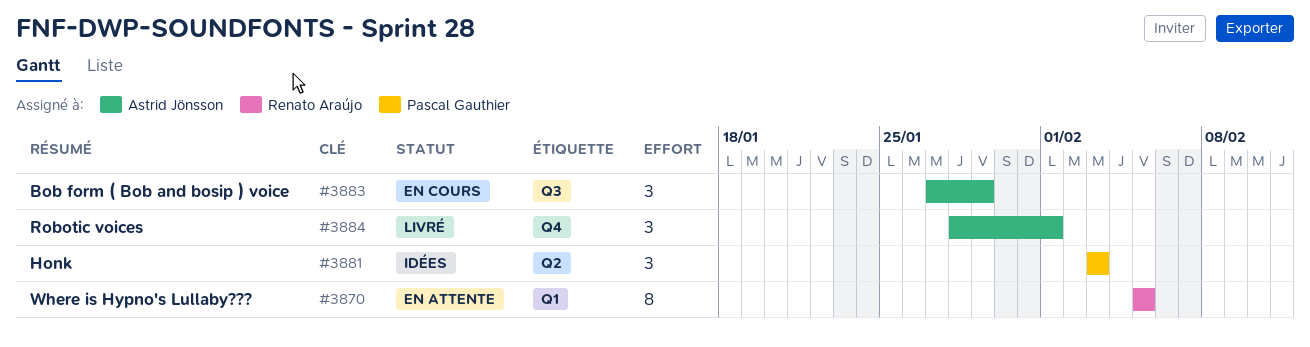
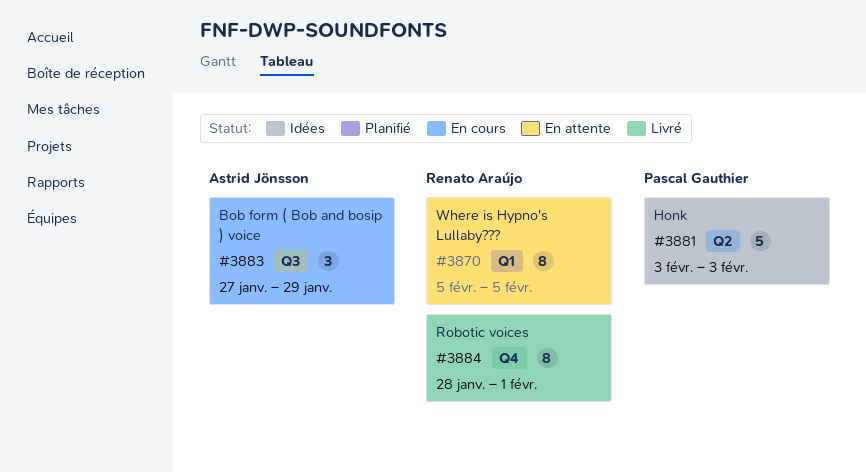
#3881, estimate: 3 -> 5
#3884, owner: Astrid Jönsson -> Renato Araújo
#3884, estimate: 3 -> 8

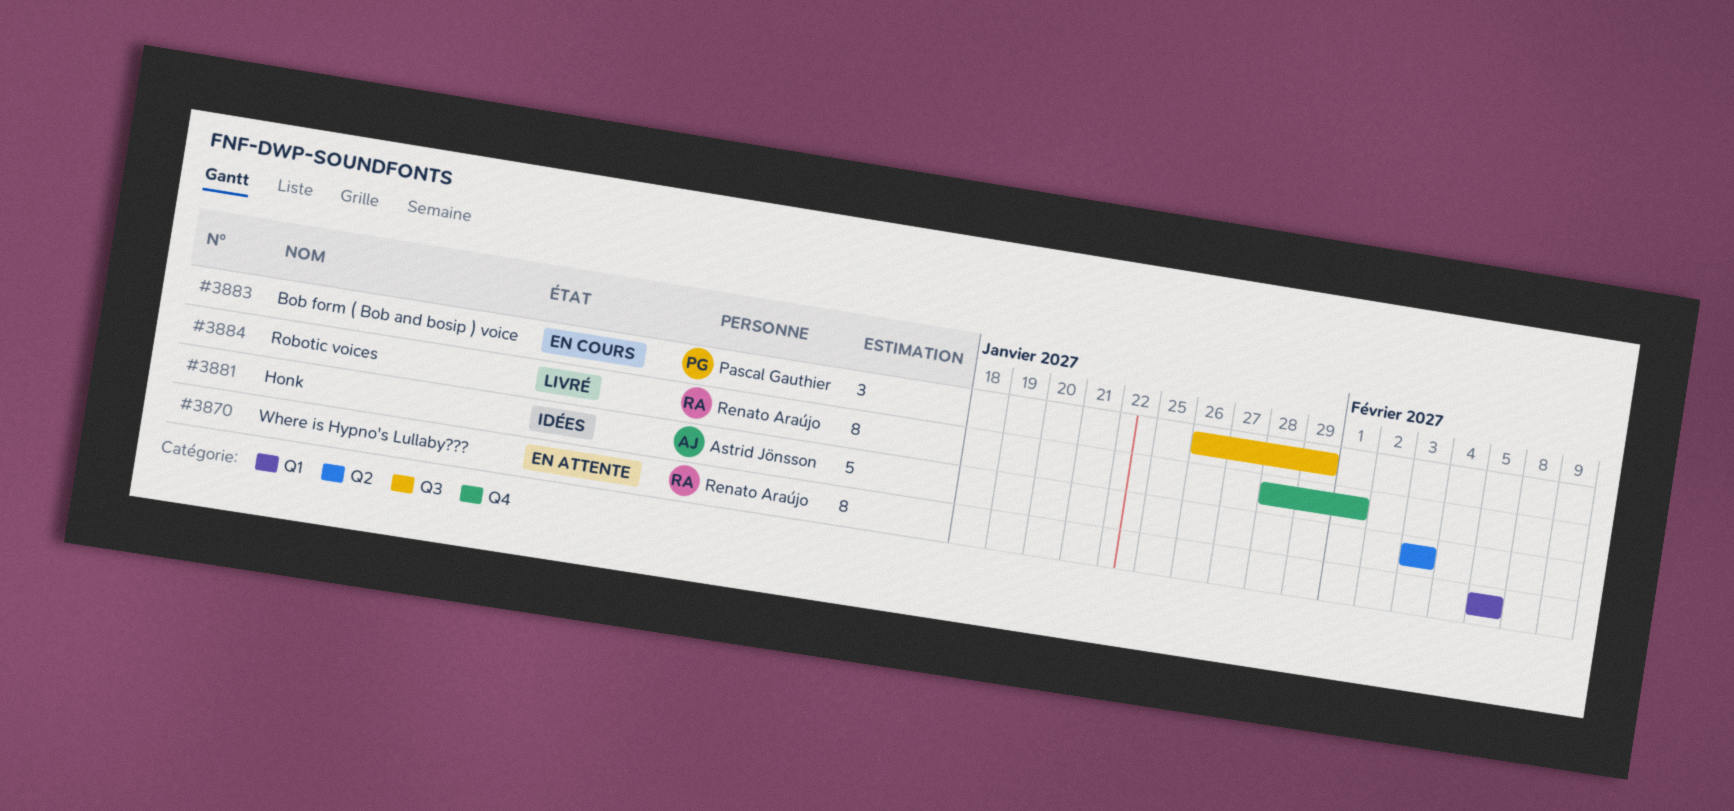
#3881, owner: Pascal Gauthier -> Astrid Jönsson
#3883, owner: Astrid Jönsson -> Pascal Gauthier
#3883, start: Jan 27 -> Jan 26

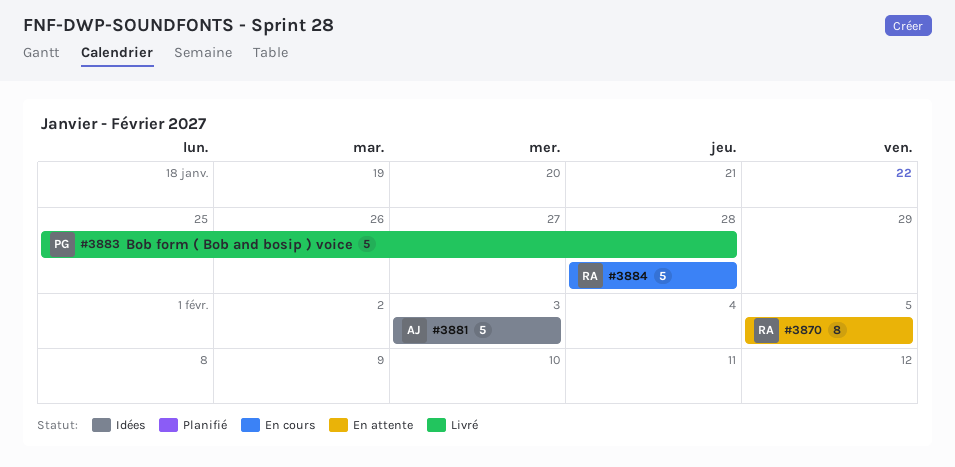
#3883, status: En cours -> Livré
#3883, estimate: 3 -> 5
#3883, start: Jan 26 -> Jan 25
#3883, due: Jan 29 -> Jan 28
#3884, status: Livré -> En cours
#3884, estimate: 8 -> 5
#3884, due: Feb 1 -> Jan 28

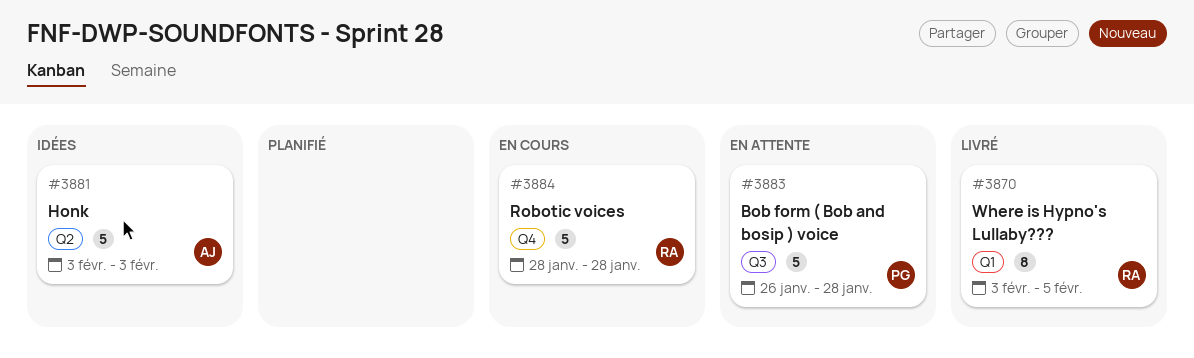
#3870, status: En attente -> Livré
#3870, start: Feb 5 -> Feb 3
#3883, status: Livré -> En attente
#3883, start: Jan 25 -> Jan 26

